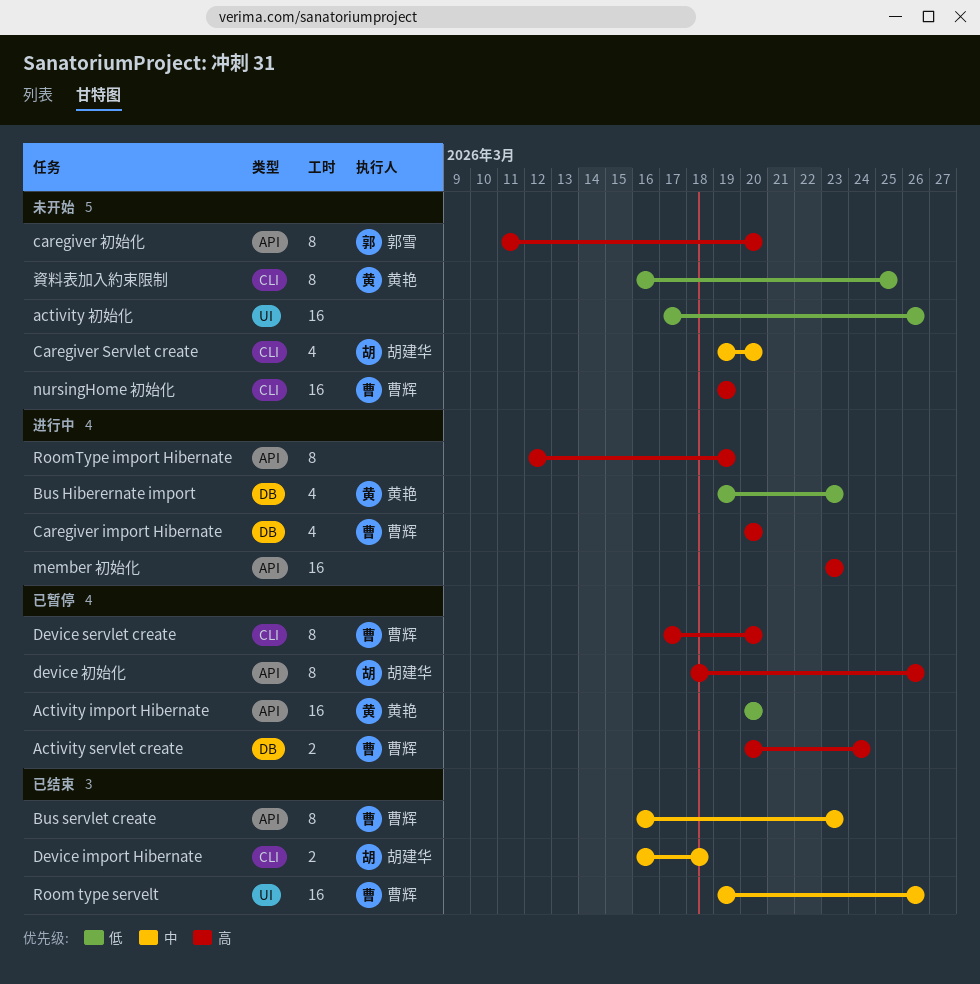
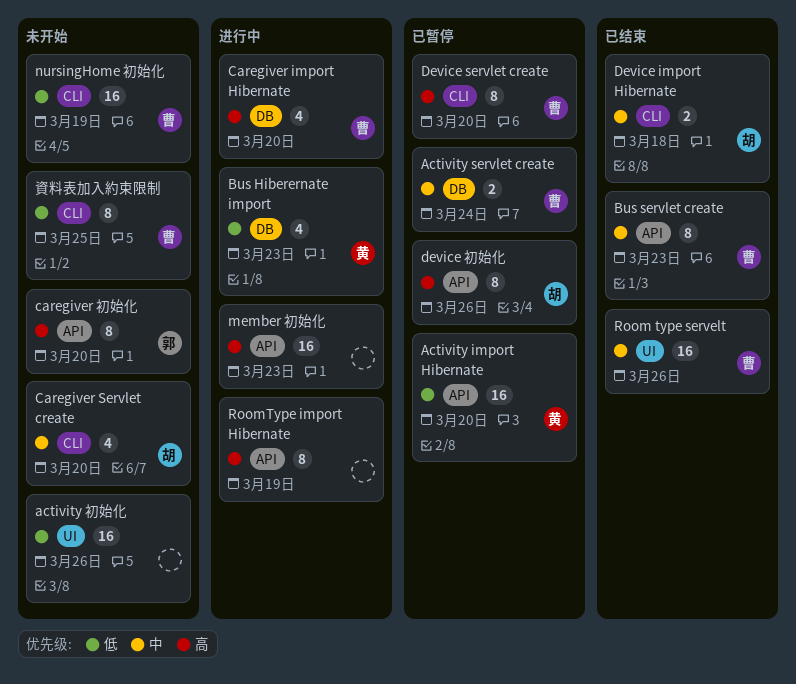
Activity servlet create, priority: 高 -> 中
nursingHome 初始化, priority: 高 -> 低
資料表加入約束限制, owner: 黄艳 -> 曹辉

